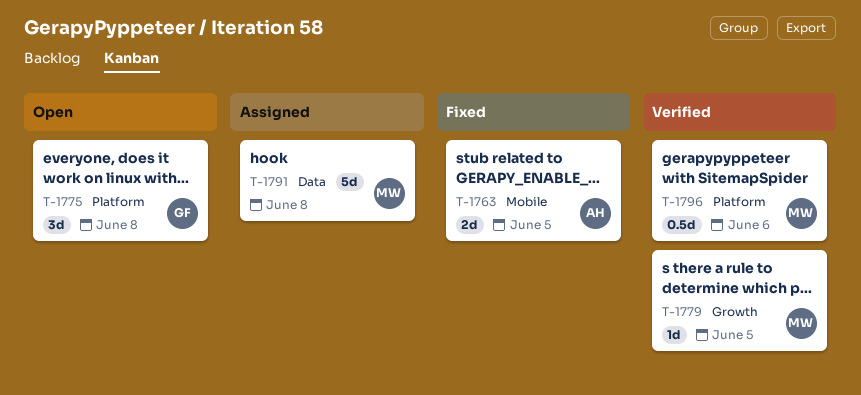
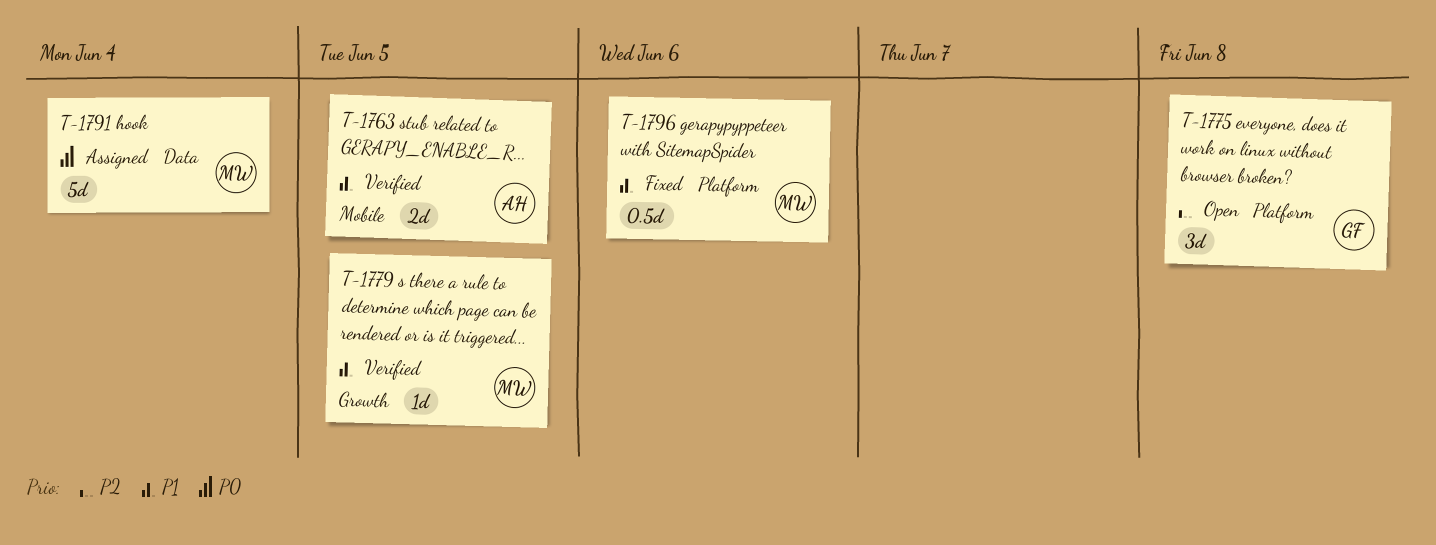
T-1763, status: Fixed -> Verified
T-1791, due: Jun 8 -> Jun 4
T-1796, status: Verified -> Fixed

